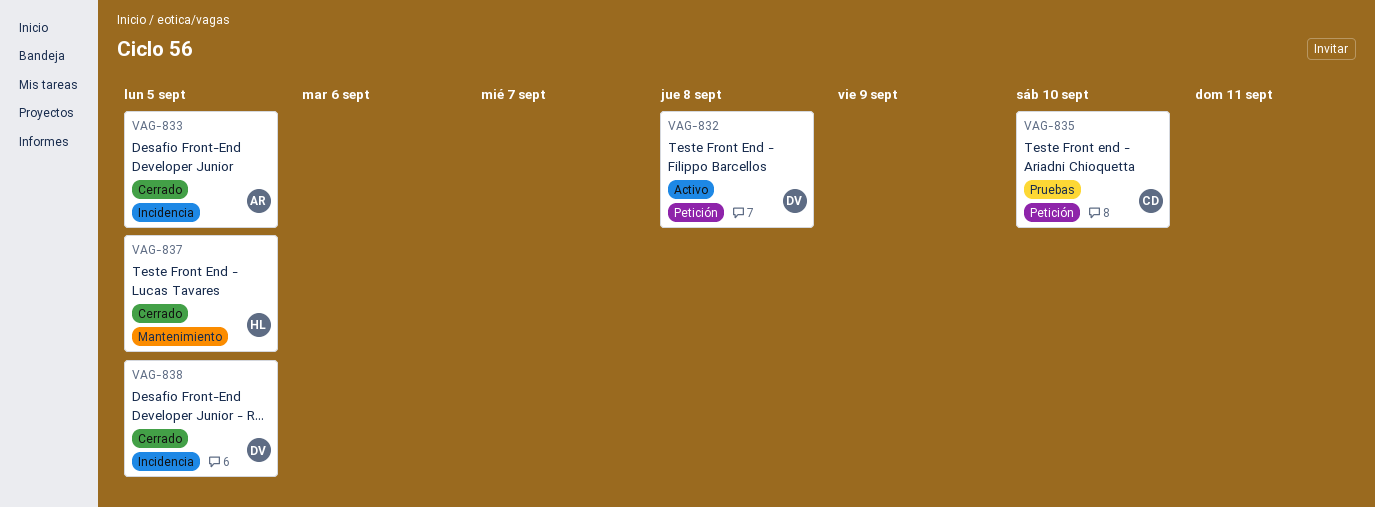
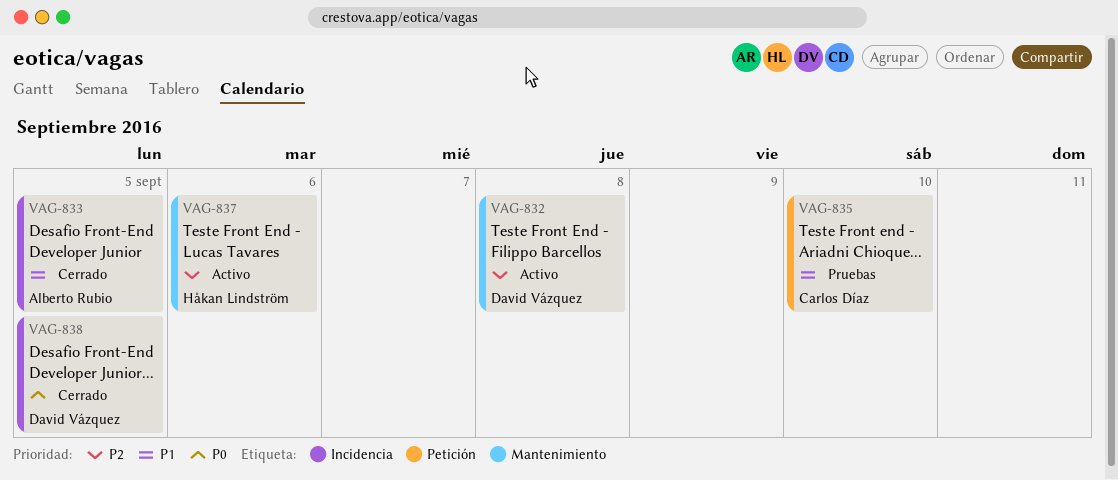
VAG-832, label: Petición -> Mantenimiento
VAG-837, status: Cerrado -> Activo
VAG-837, due: Sep 5 -> Sep 6

